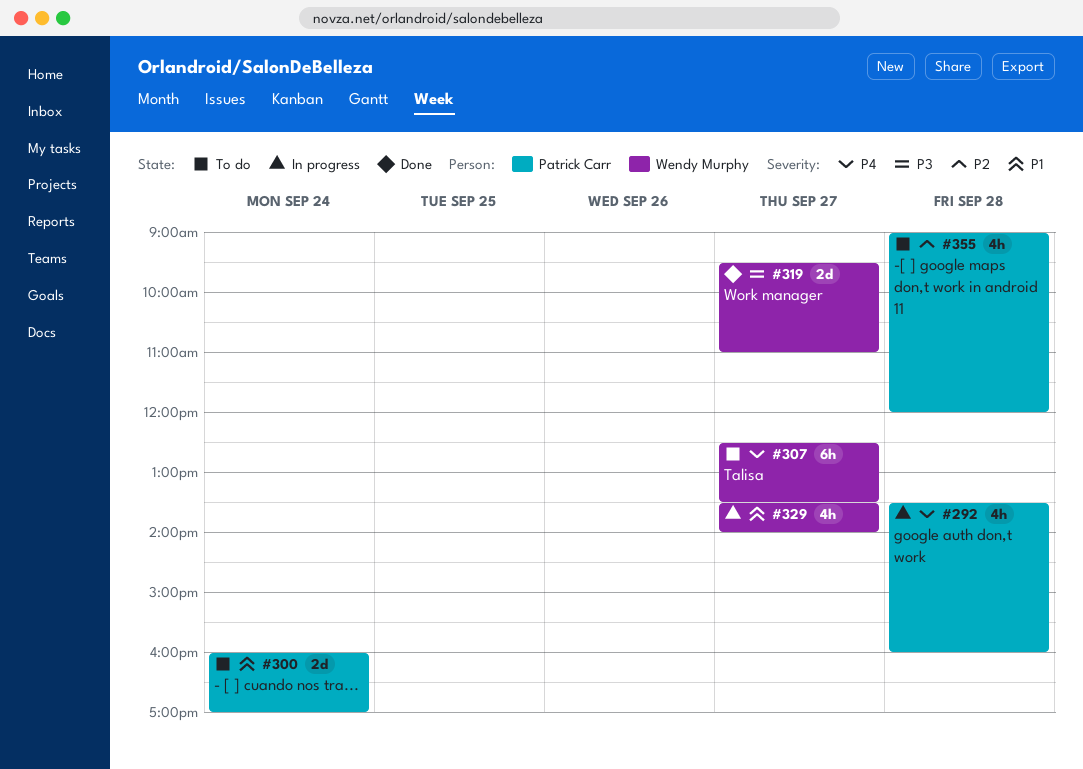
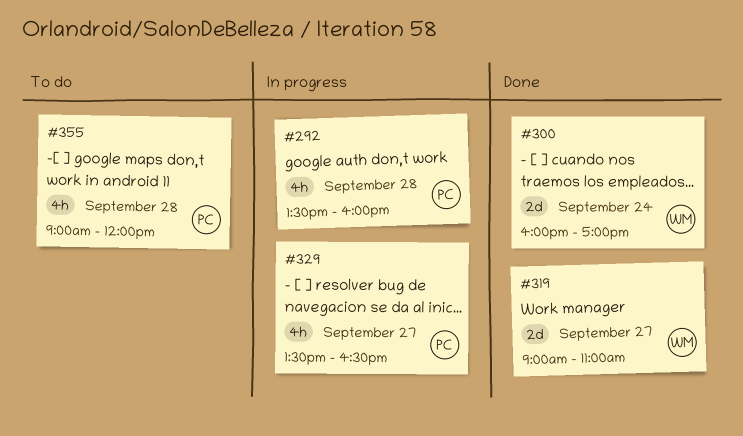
#300, status: To do -> Done
#300, owner: Patrick Carr -> Wendy Murphy
#307: present -> none
#319, begins: 09:30 -> 09:00
#329, owner: Wendy Murphy -> Patrick Carr
#329, ends: 14:00 -> 16:30

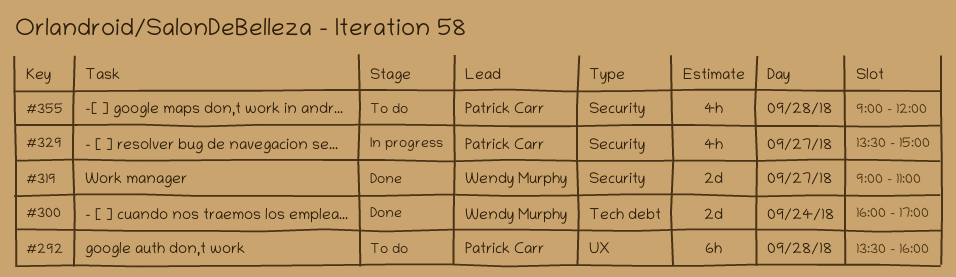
#292, status: In progress -> To do
#292, estimate: 4h -> 6h
#329, ends: 16:30 -> 15:00

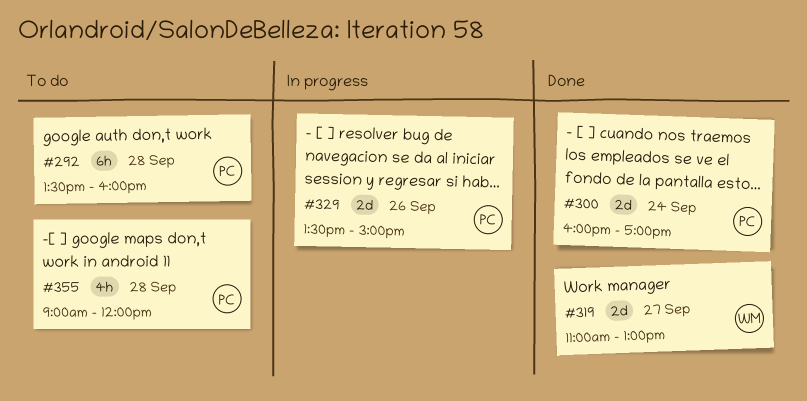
#300, owner: Wendy Murphy -> Patrick Carr
#319, begins: 09:00 -> 11:00
#319, ends: 11:00 -> 13:00
#329, estimate: 4h -> 2d
#329, day: Sep 27 -> Sep 26

